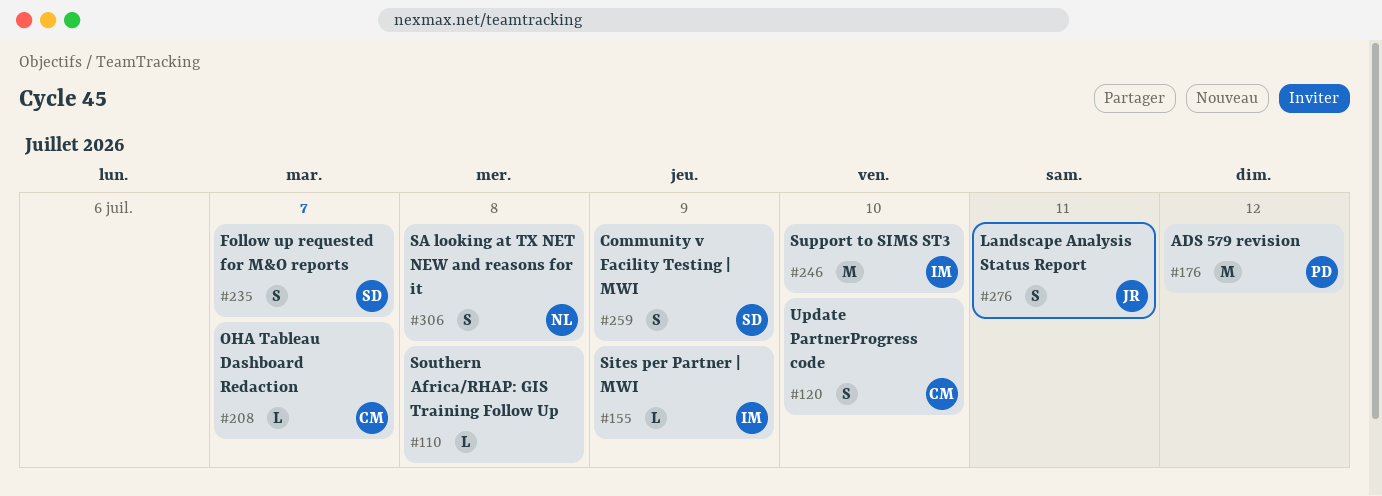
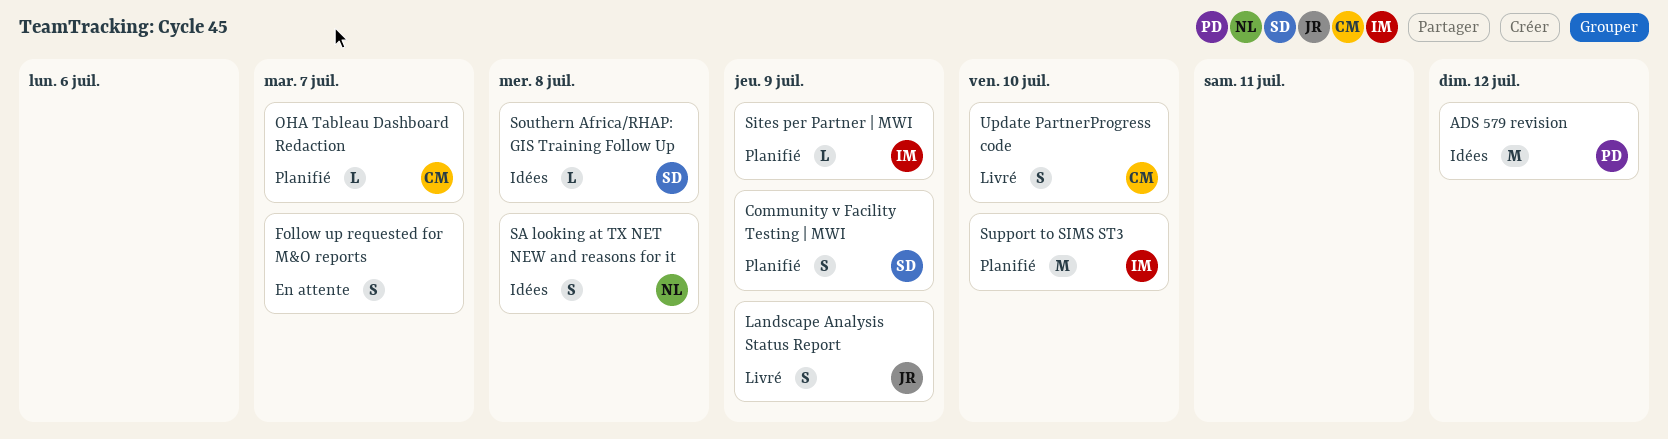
Follow up requested for M&O reports, owner: SD -> none
Landscape Analysis Status Report, due: Jul 11 -> Jul 9
Southern Africa/RHAP: GIS Training Follow Up, owner: none -> SD

